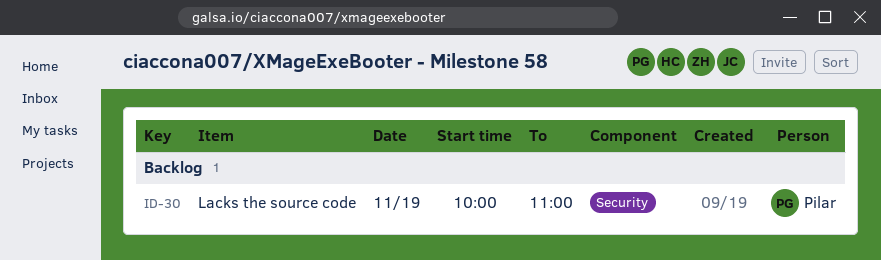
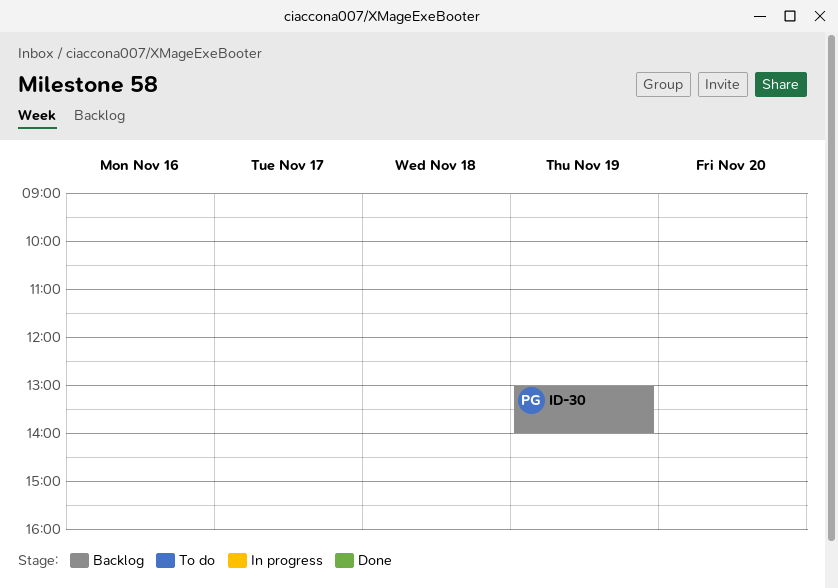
ID-30, begins: 10:00 -> 13:00
ID-30, ends: 11:00 -> 14:00

